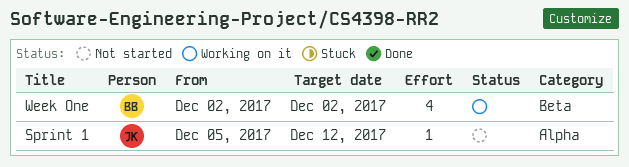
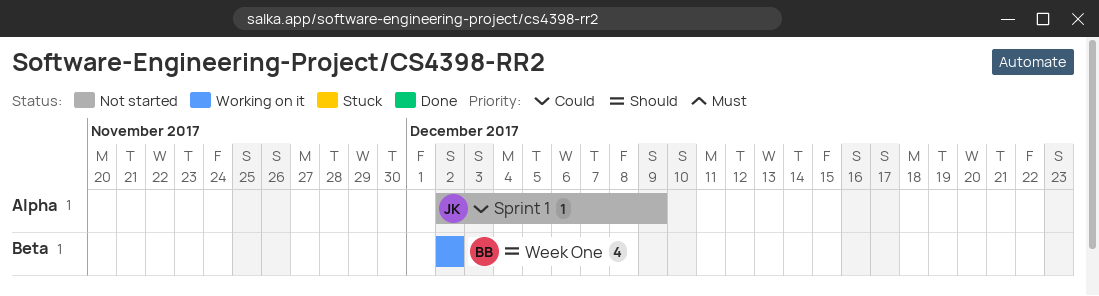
Sprint 1, start: Dec 5 -> Dec 2
Sprint 1, due: Dec 12 -> Dec 9

